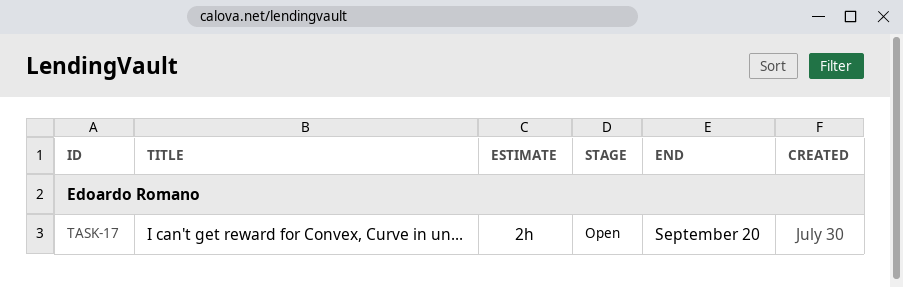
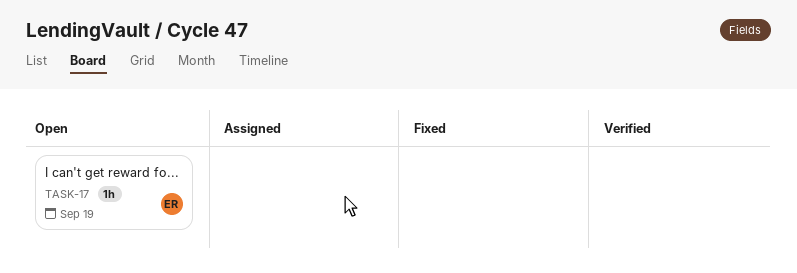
TASK-17, estimate: 2h -> 1h
TASK-17, due: Sep 20 -> Sep 19

